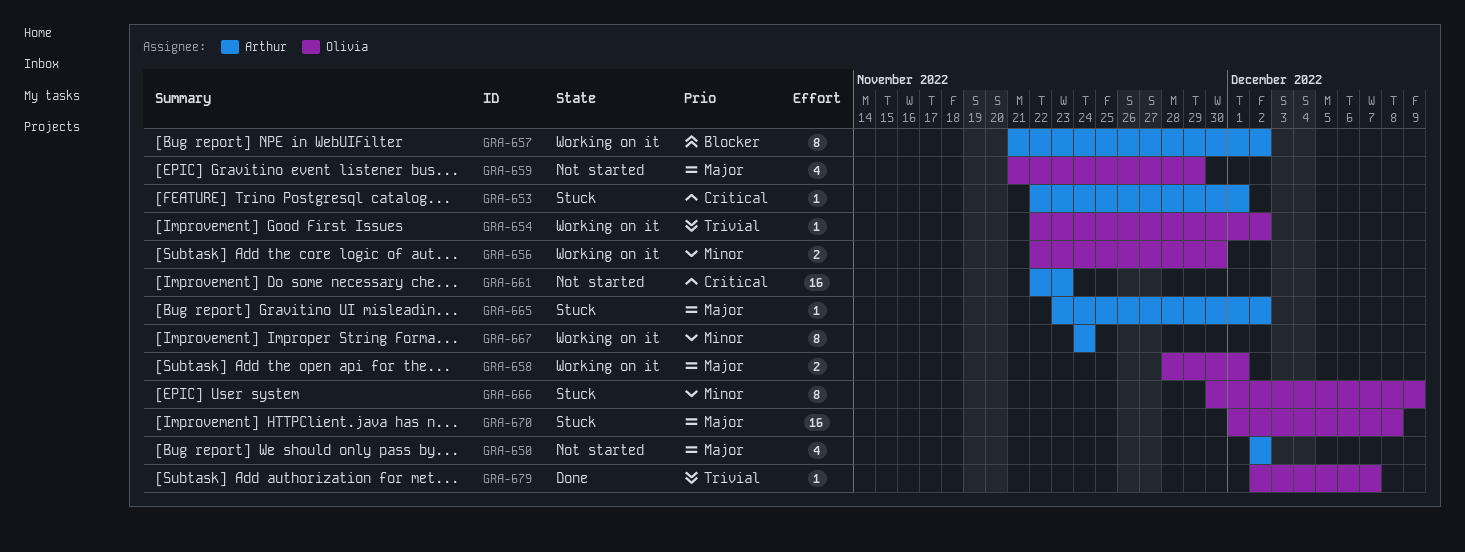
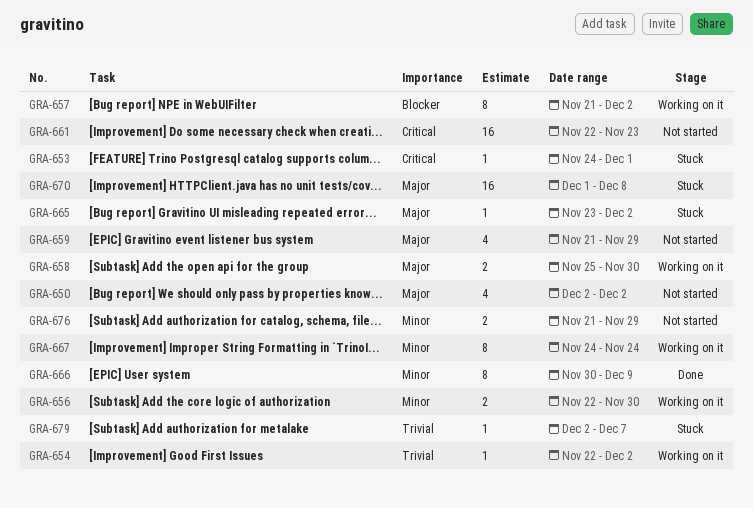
GRA-653, start: Nov 22 -> Nov 24
GRA-658, start: Nov 28 -> Nov 25
GRA-658, due: Dec 1 -> Nov 30
GRA-666, status: Stuck -> Done
GRA-676: none -> present
GRA-679, status: Done -> Stuck

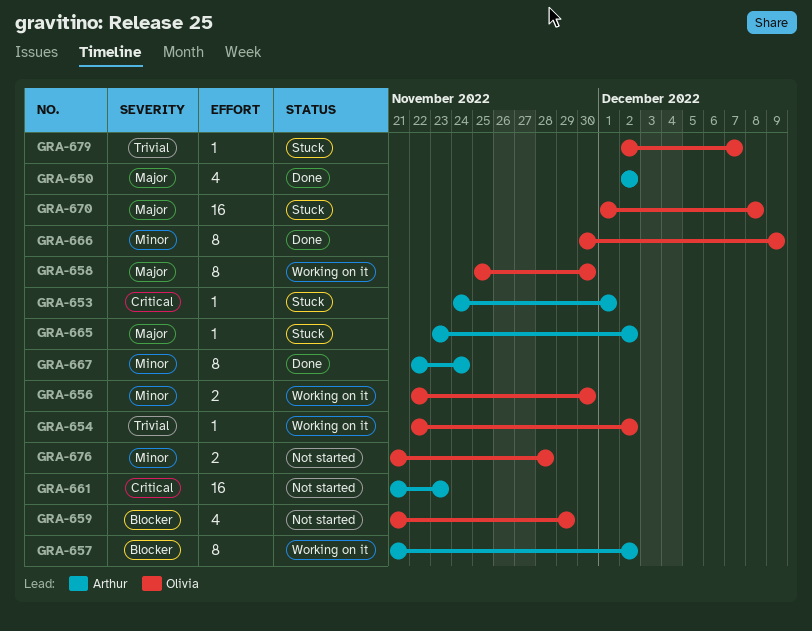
GRA-650, status: Not started -> Done
GRA-658, estimate: 2 -> 8
GRA-659, priority: Major -> Blocker
GRA-661, start: Nov 22 -> Nov 21
GRA-667, status: Working on it -> Done
GRA-667, start: Nov 24 -> Nov 22
GRA-676, due: Nov 29 -> Nov 28

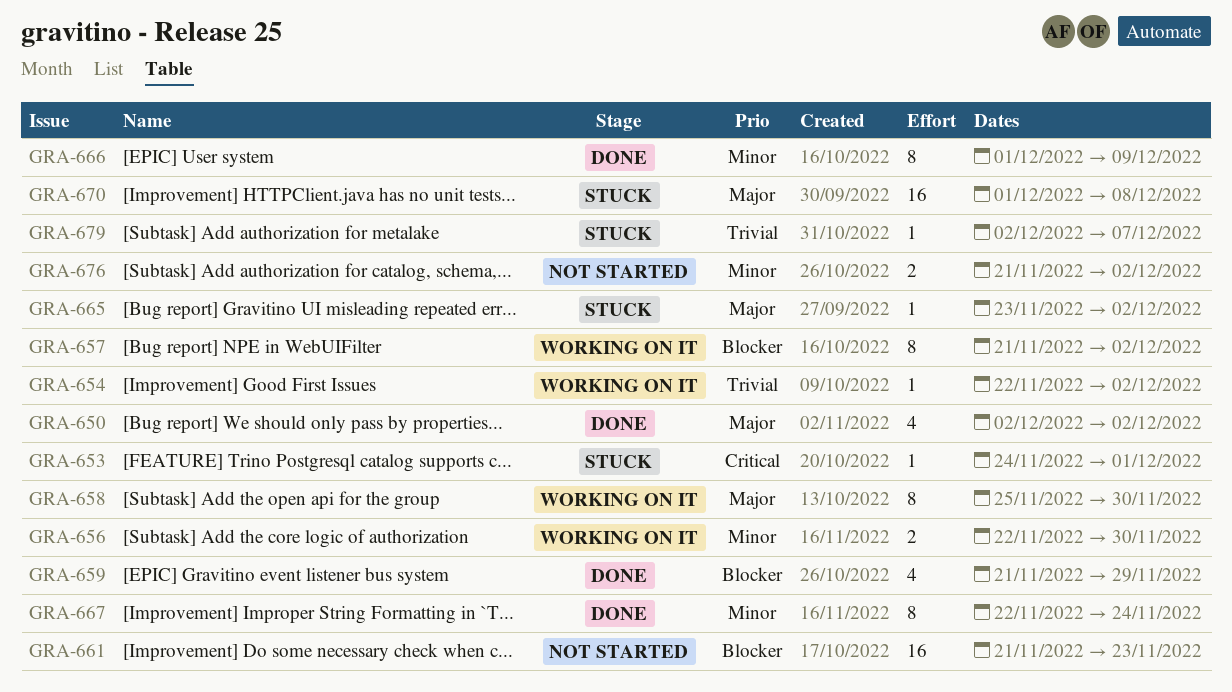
GRA-659, status: Not started -> Done
GRA-661, priority: Critical -> Blocker
GRA-666, start: Nov 30 -> Dec 1
GRA-676, due: Nov 28 -> Dec 2

